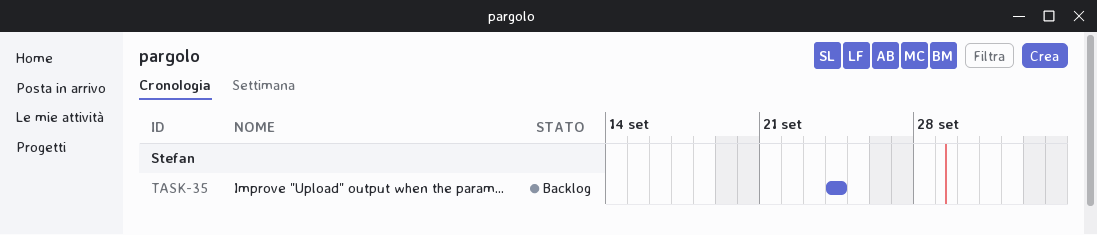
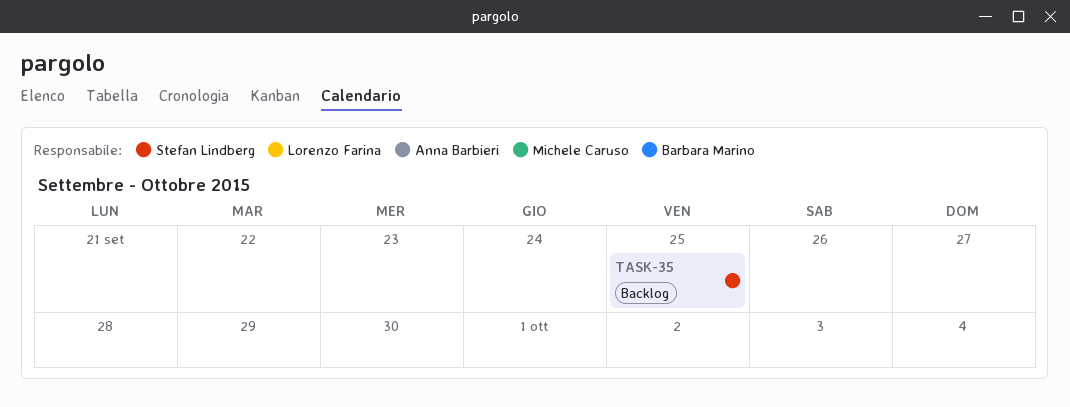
TASK-35, due: Sep 24 -> Sep 25

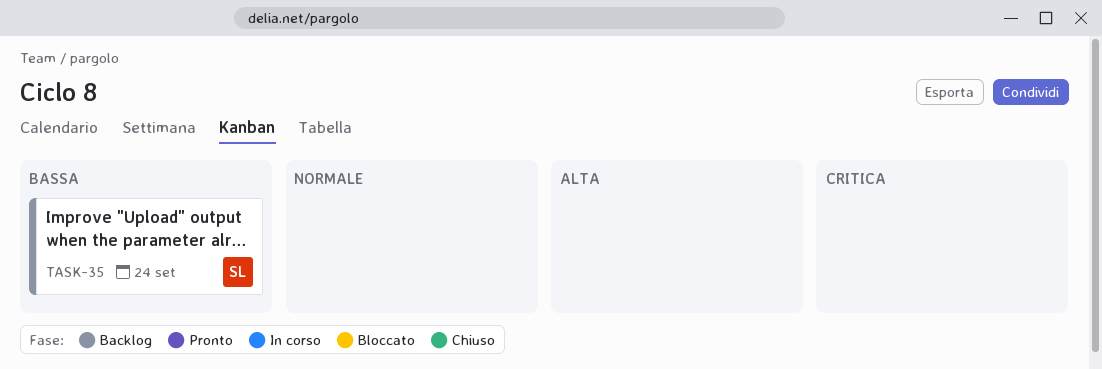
TASK-35, due: Sep 25 -> Sep 24

